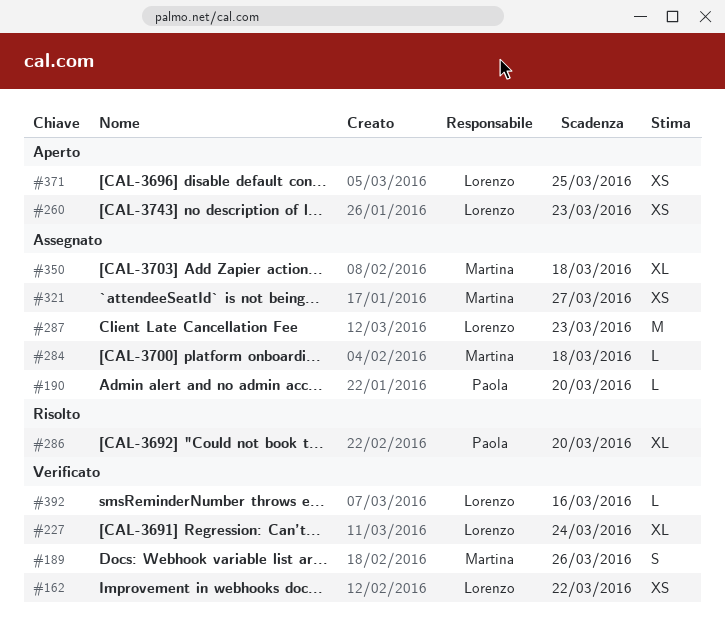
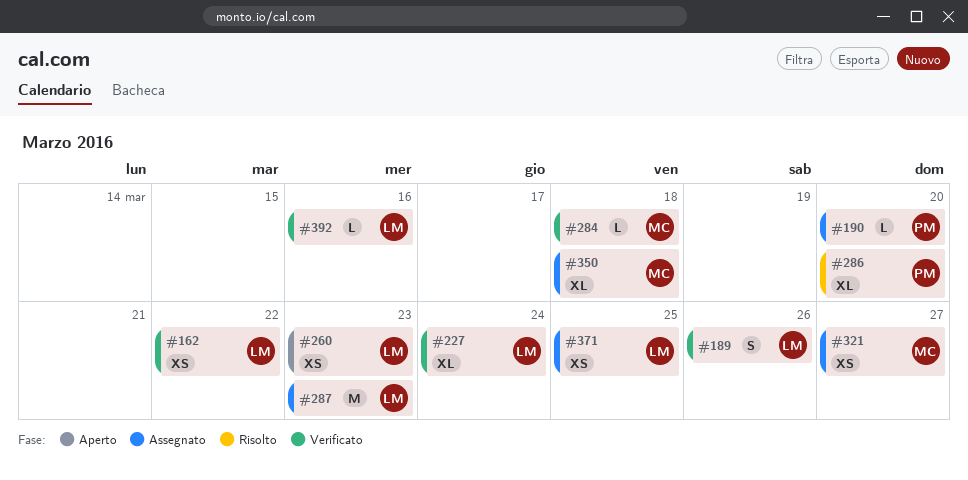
#189, owner: Martina -> Lorenzo
#284, status: Assegnato -> Verificato
#371, status: Aperto -> Assegnato

